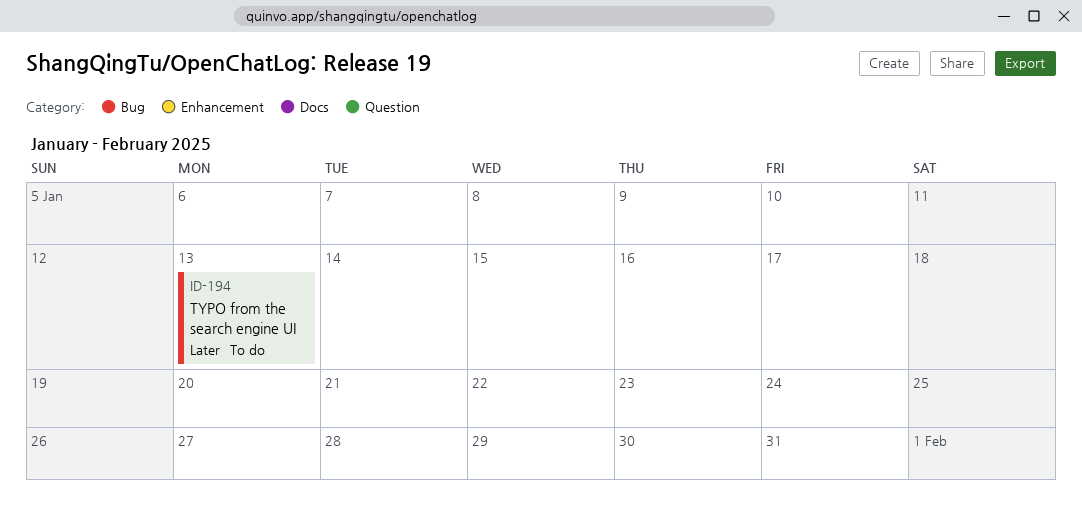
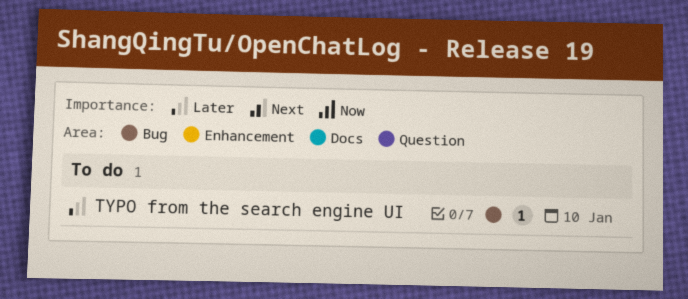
TYPO from the search engine UI, due: Jan 13 -> Jan 10

